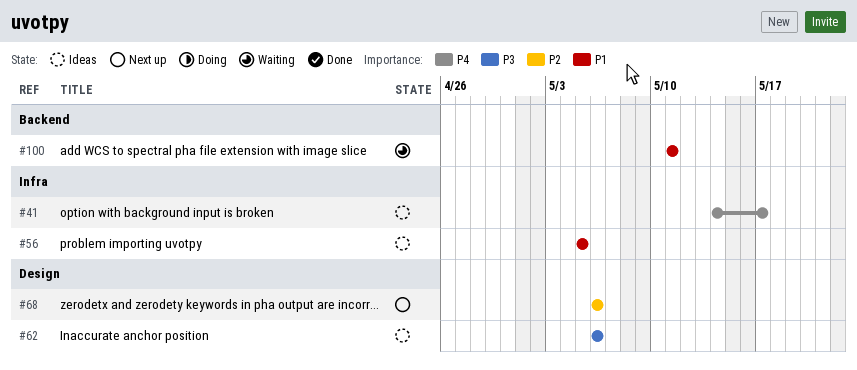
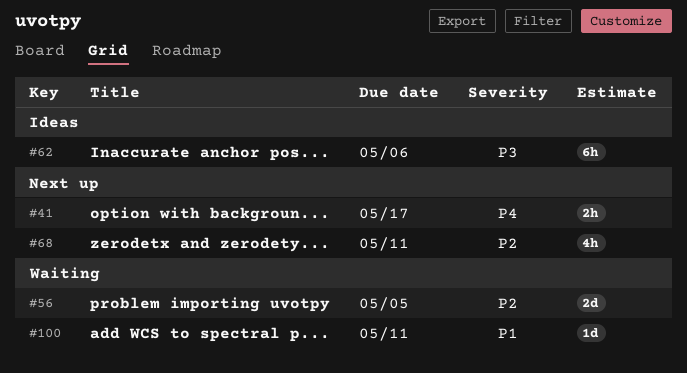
#41, status: Ideas -> Next up
#56, status: Ideas -> Waiting
#56, priority: P1 -> P2
#68, due: May 6 -> May 11

